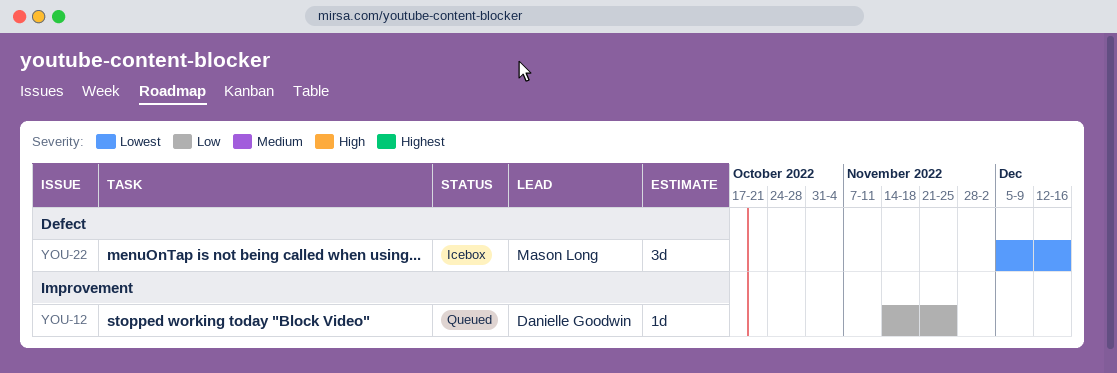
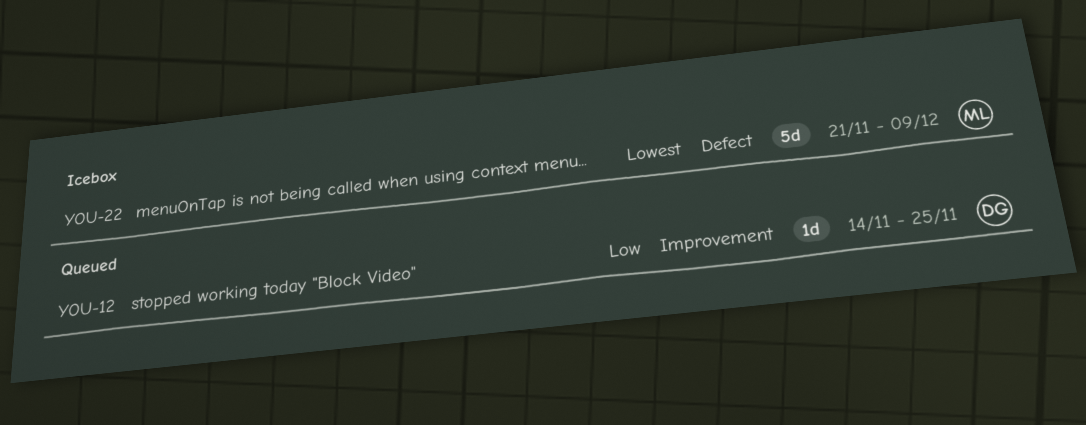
YOU-22, estimate: 3d -> 5d
YOU-22, start: Dec 5 -> Nov 21
YOU-22, due: Dec 16 -> Dec 9

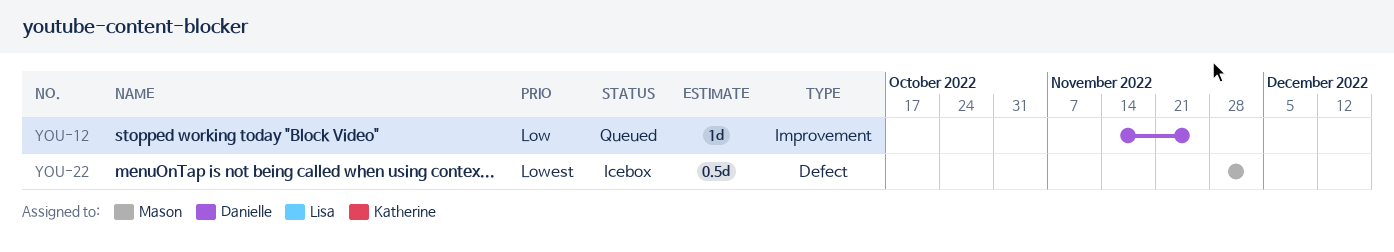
YOU-22, estimate: 5d -> 0.5d
YOU-22, start: Nov 21 -> Nov 28
YOU-22, due: Dec 9 -> Dec 2

